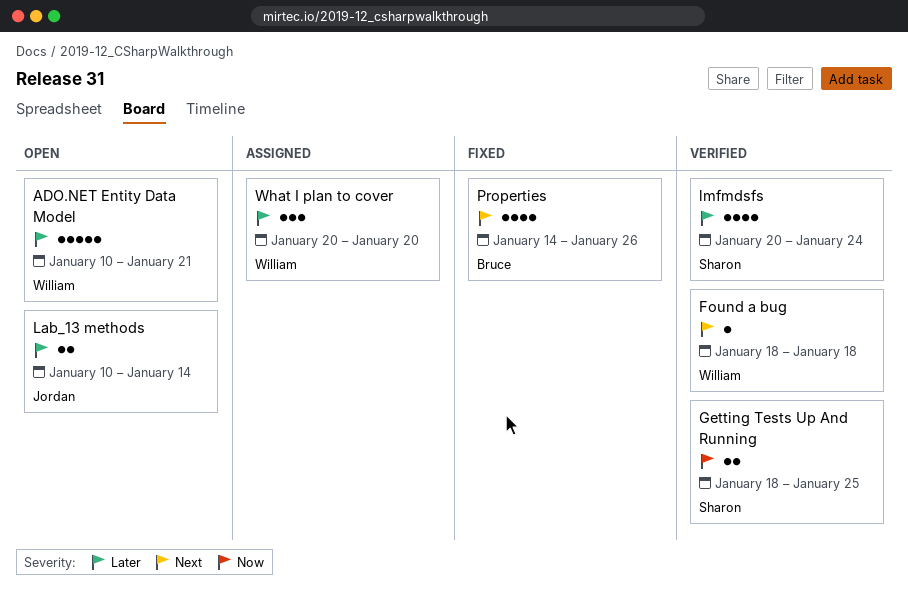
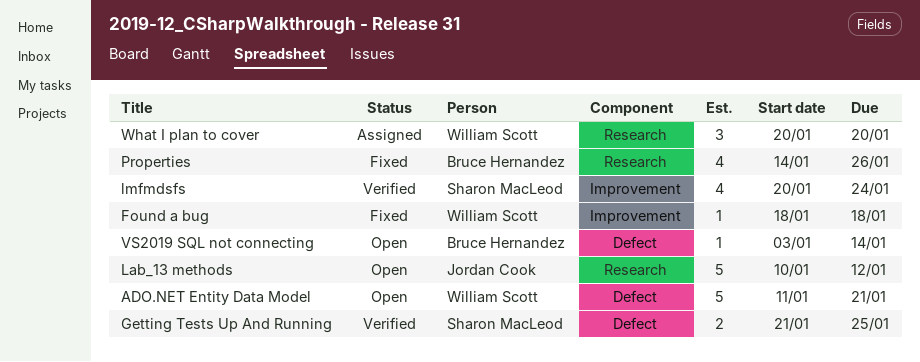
ADO.NET Entity Data Model, start: Jan 10 -> Jan 11
Found a bug, status: Verified -> Fixed
Getting Tests Up And Running, start: Jan 18 -> Jan 21
Lab_13 methods, estimate: 2 -> 5
Lab_13 methods, due: Jan 14 -> Jan 12
VS2019 SQL not connecting: none -> present

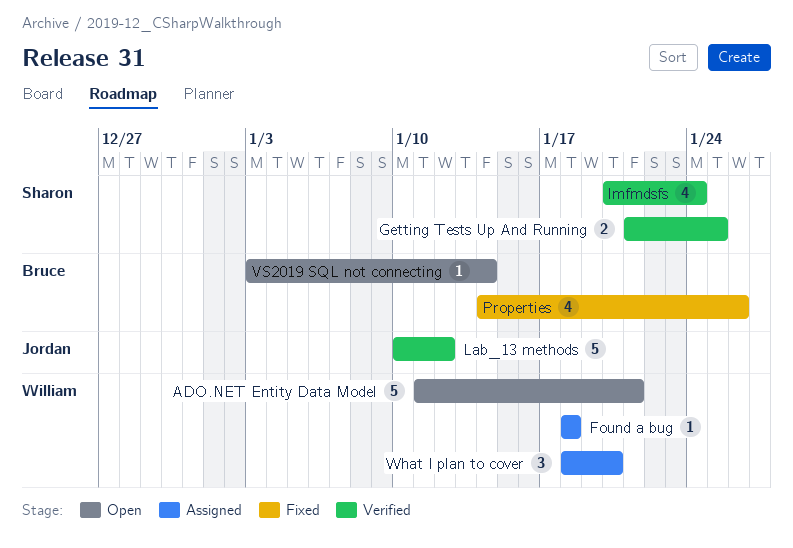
Found a bug, status: Fixed -> Assigned
Lab_13 methods, status: Open -> Verified
What I plan to cover, start: Jan 20 -> Jan 18

